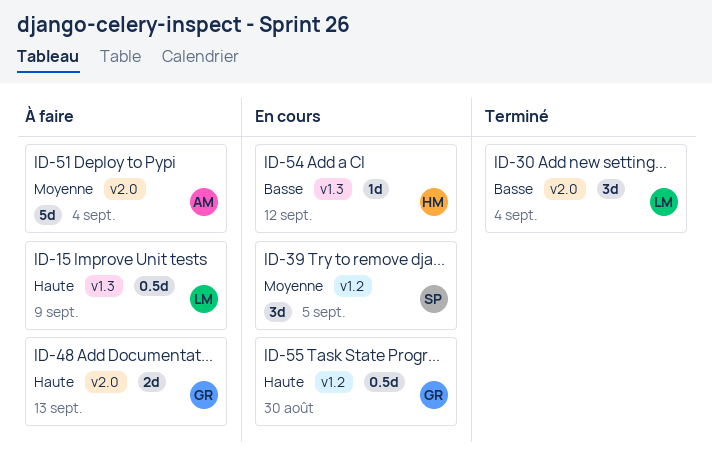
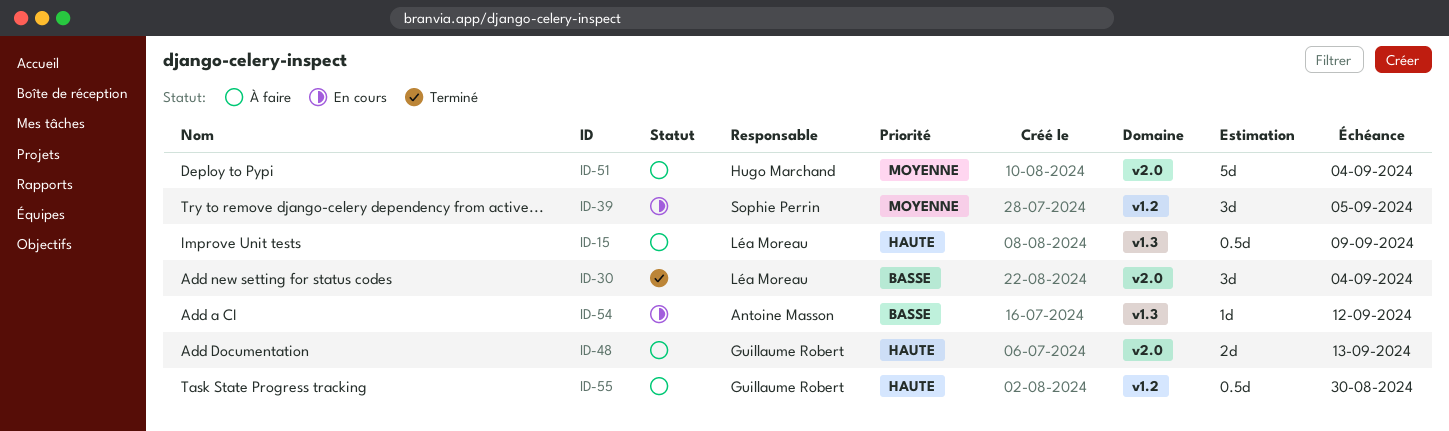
ID-51, owner: Antoine Masson -> Hugo Marchand
ID-54, owner: Hugo Marchand -> Antoine Masson
ID-55, status: En cours -> À faire

